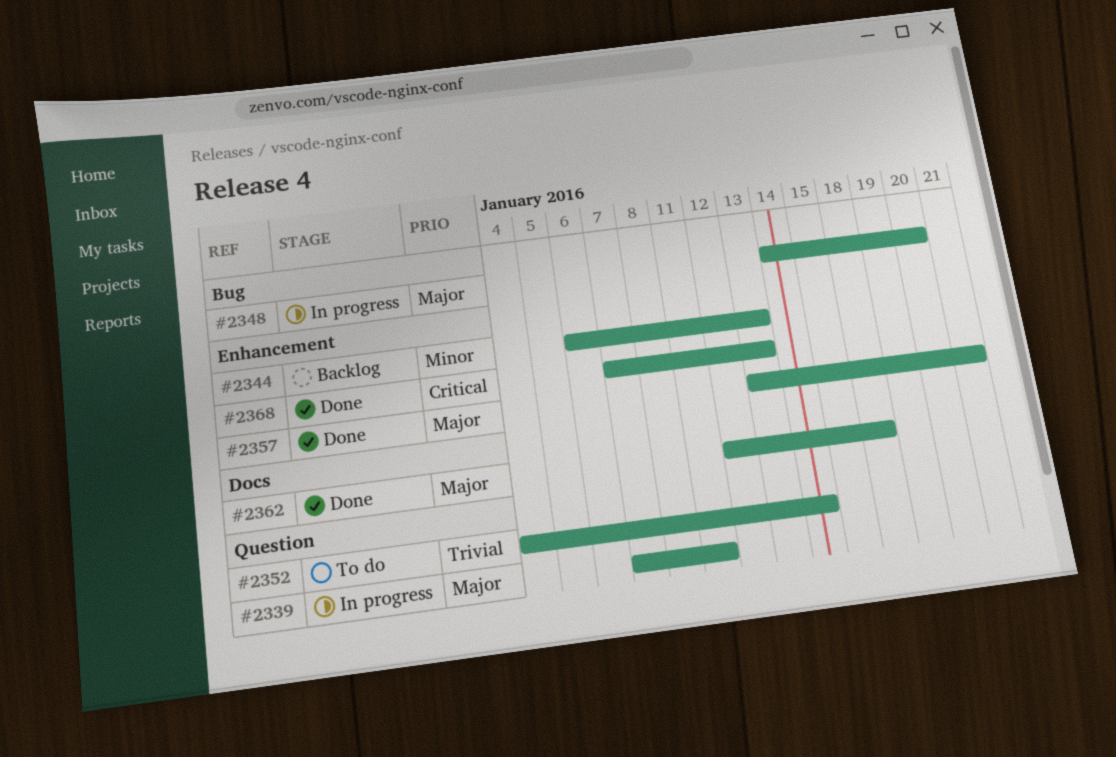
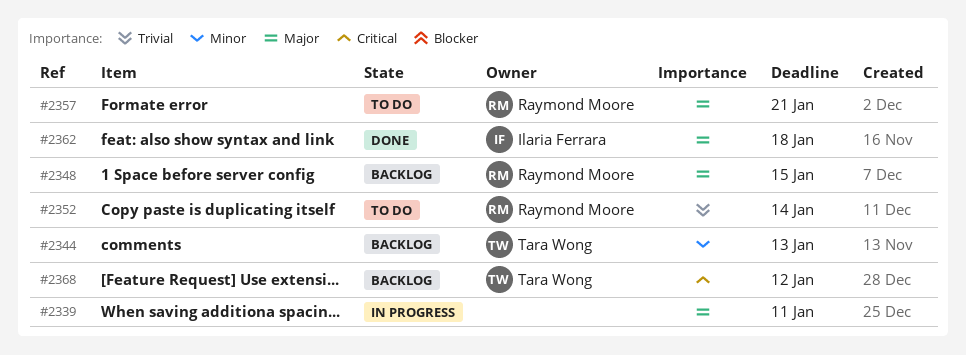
#2348, status: In progress -> Backlog
#2348, due: Jan 20 -> Jan 15
#2357, status: Done -> To do
#2368, status: Done -> Backlog
#2368, due: Jan 13 -> Jan 12

